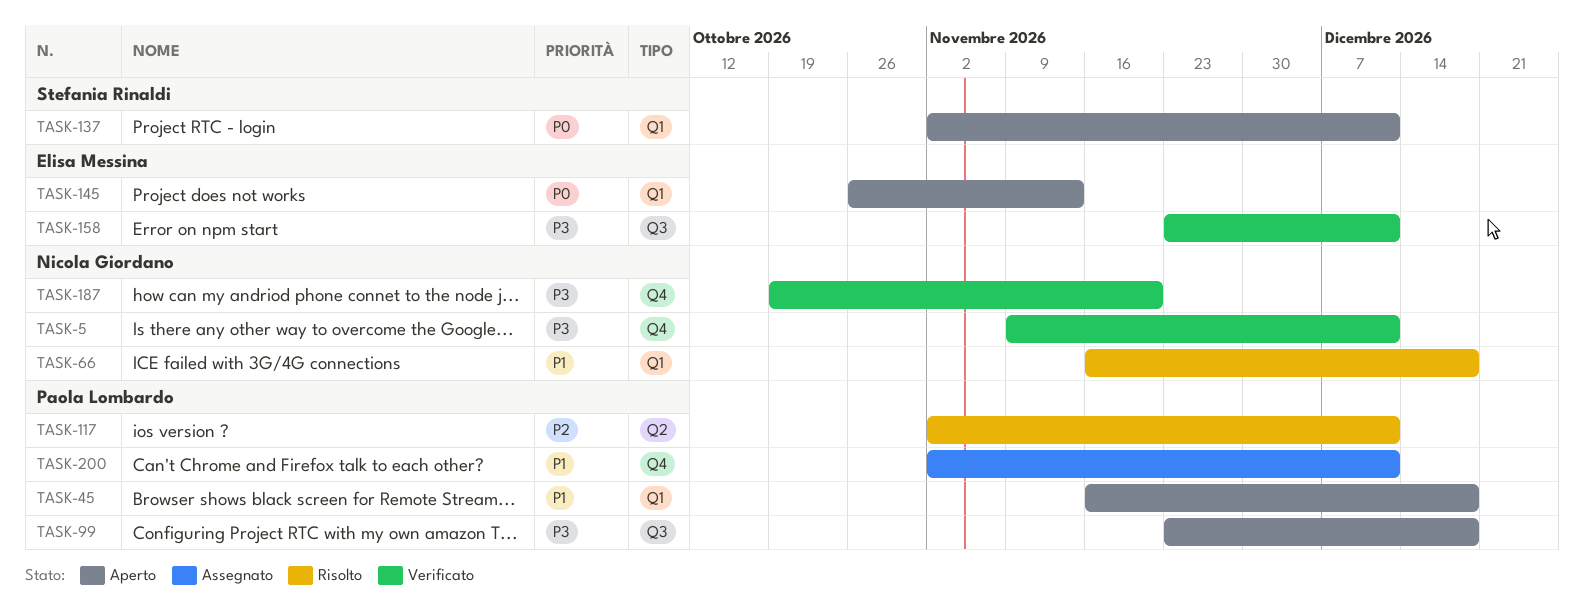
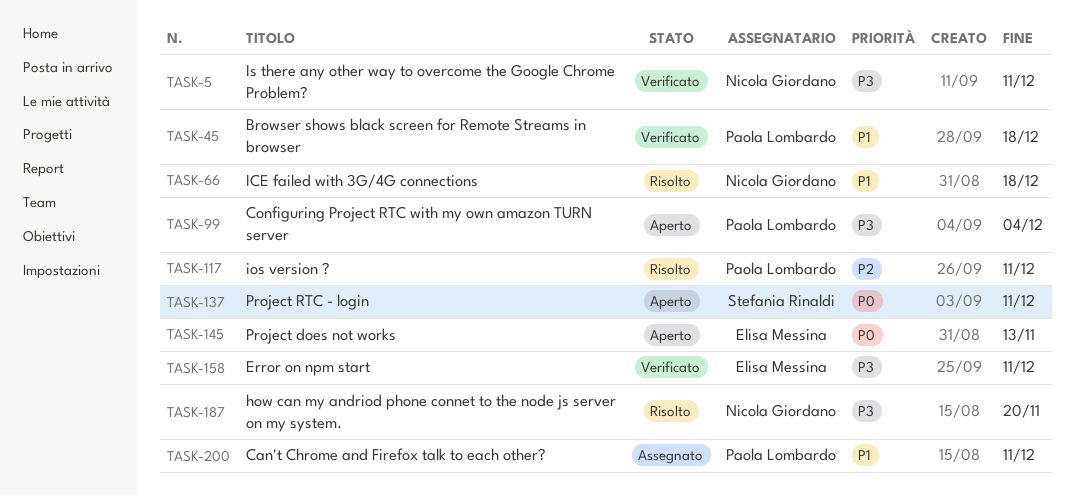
TASK-45, status: Aperto -> Verificato
TASK-99, due: Dec 18 -> Dec 4
TASK-187, status: Verificato -> Risolto

